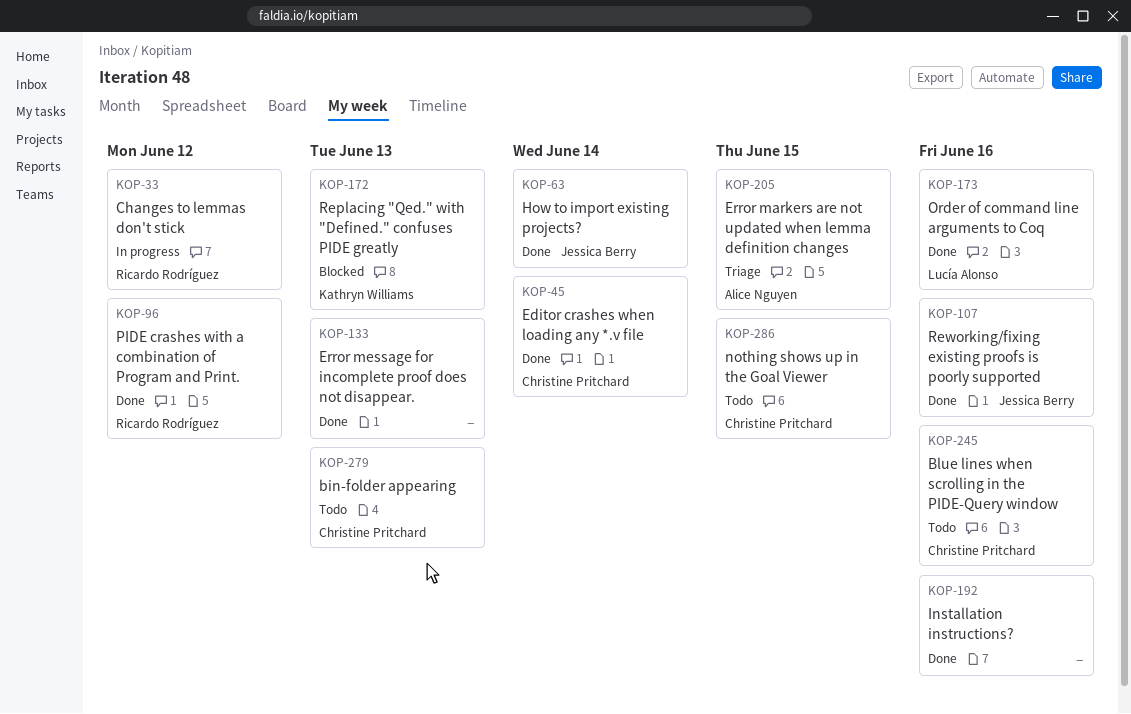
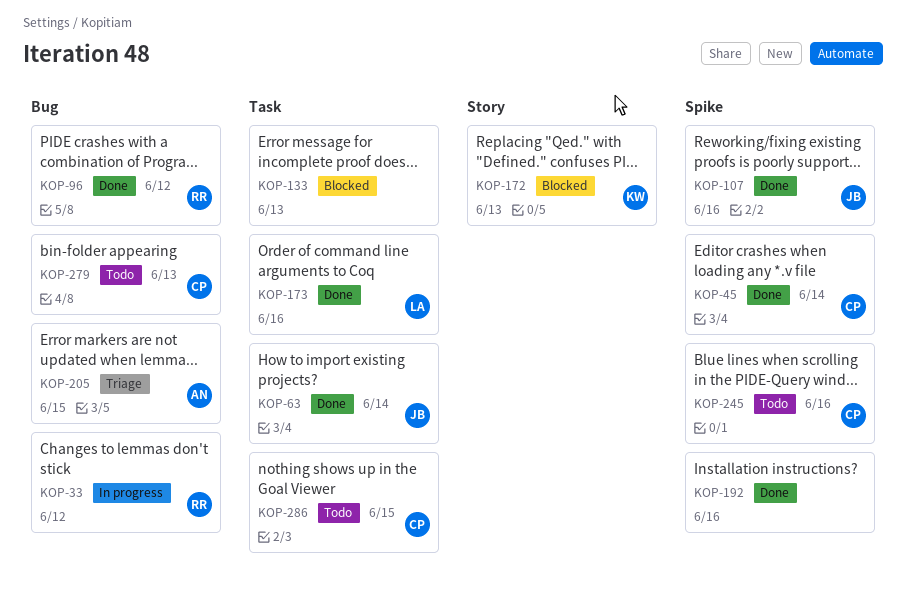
KOP-133, status: Done -> Blocked

